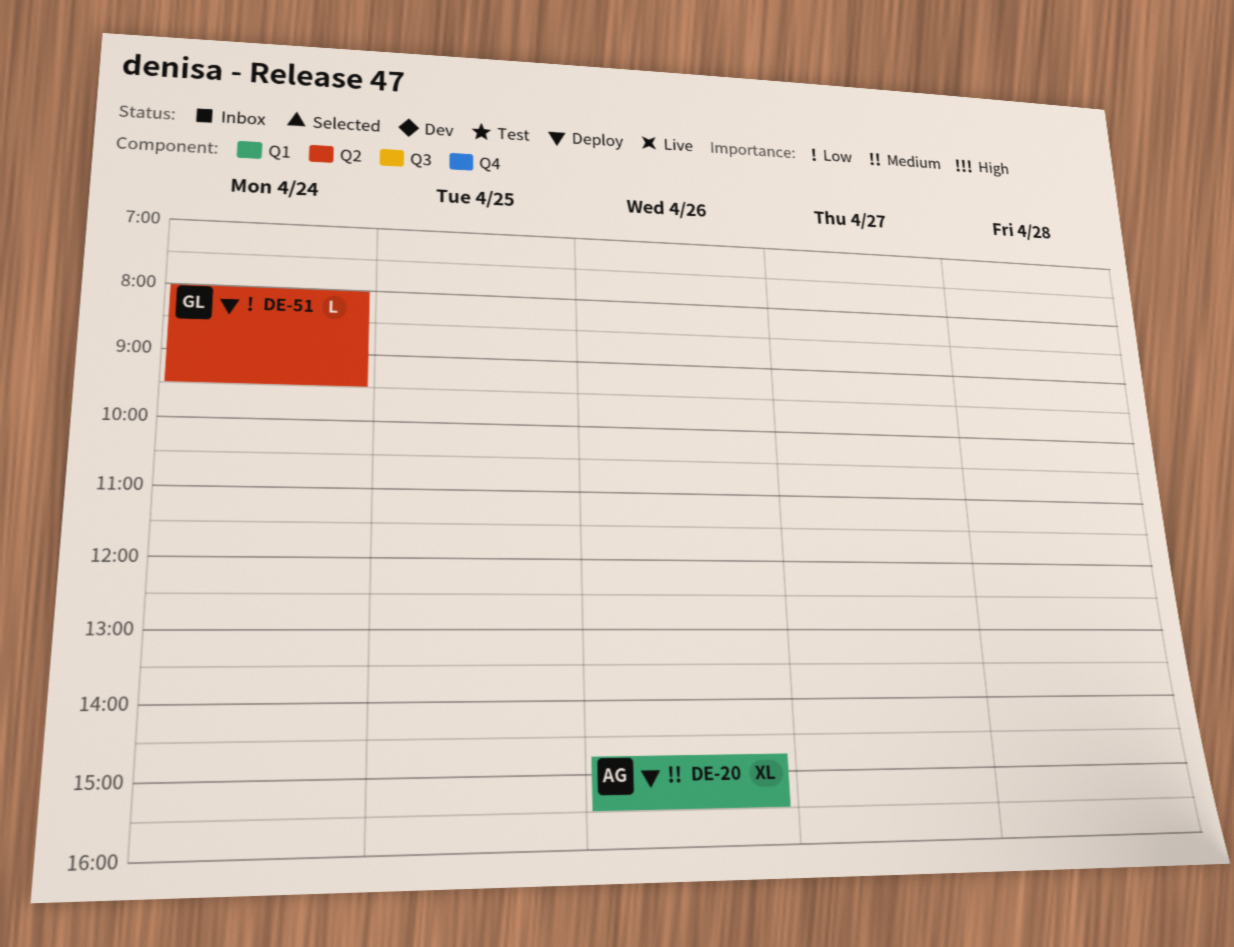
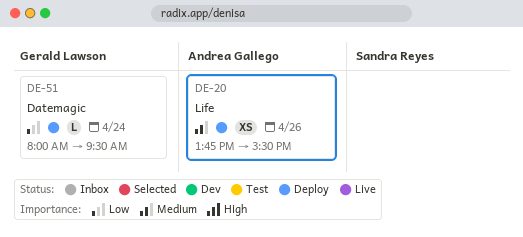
DE-20, estimate: XL -> XS
DE-20, begins: 14:45 -> 13:45

